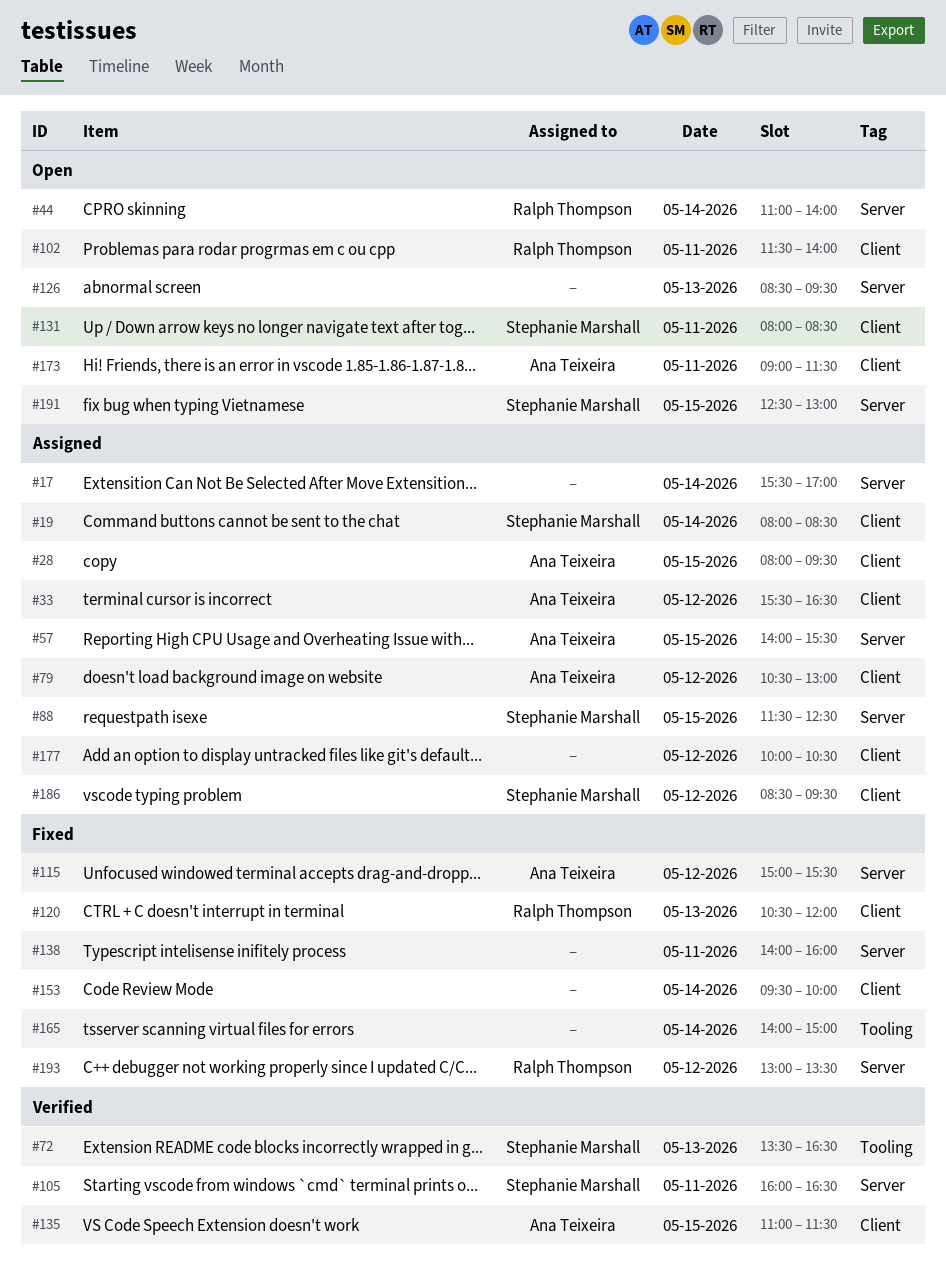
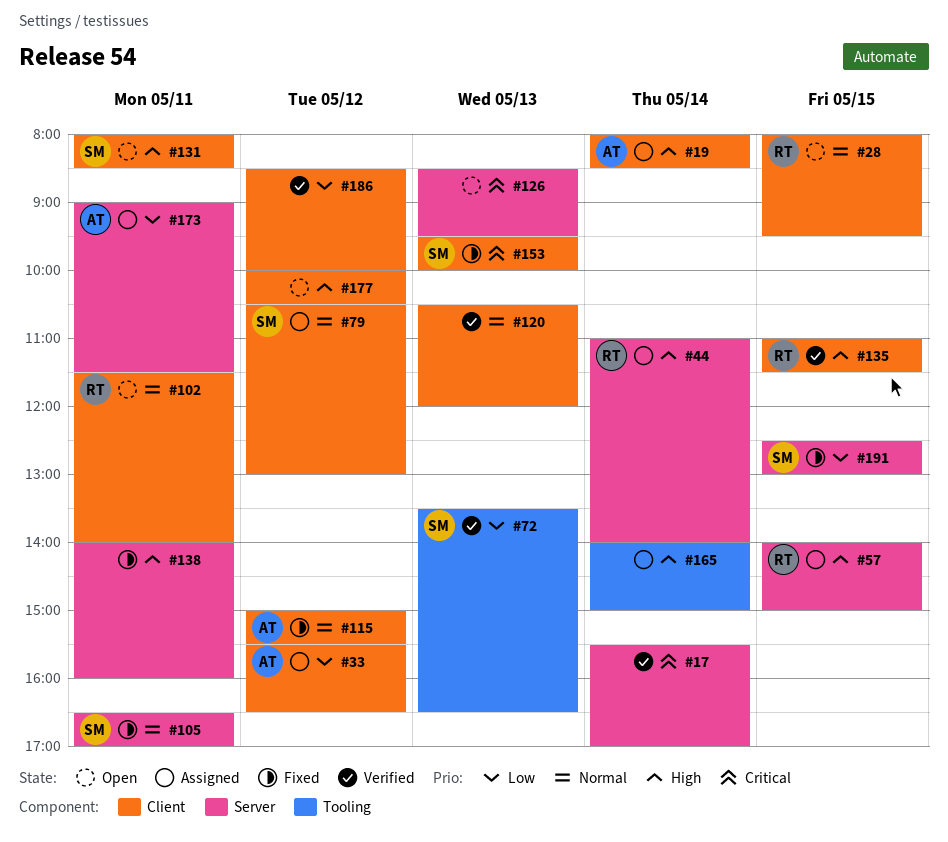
#17, status: Assigned -> Verified
#19, owner: Stephanie Marshall -> Ana Teixeira
#28, status: Assigned -> Open
#28, owner: Ana Teixeira -> Ralph Thompson
#44, status: Open -> Assigned
#57, owner: Ana Teixeira -> Ralph Thompson
#57, ends: 15:30 -> 15:00
#79, owner: Ana Teixeira -> Stephanie Marshall
#88: present -> none
#105, status: Verified -> Fixed
#105, begins: 16:00 -> 16:30
#105, ends: 16:30 -> 17:00
#115, label: Server -> Client
#120, status: Fixed -> Verified
#120, owner: Ralph Thompson -> none
#135, owner: Ana Teixeira -> Ralph Thompson
#153, owner: none -> Stephanie Marshall
#153, day: May 14 -> May 13
#165, status: Fixed -> Assigned
#173, status: Open -> Assigned
#173, label: Client -> Server
#177, status: Assigned -> Open
#186, status: Assigned -> Verified
#186, owner: Stephanie Marshall -> none
#186, ends: 09:30 -> 10:00
#191, status: Open -> Fixed
#193: present -> none

